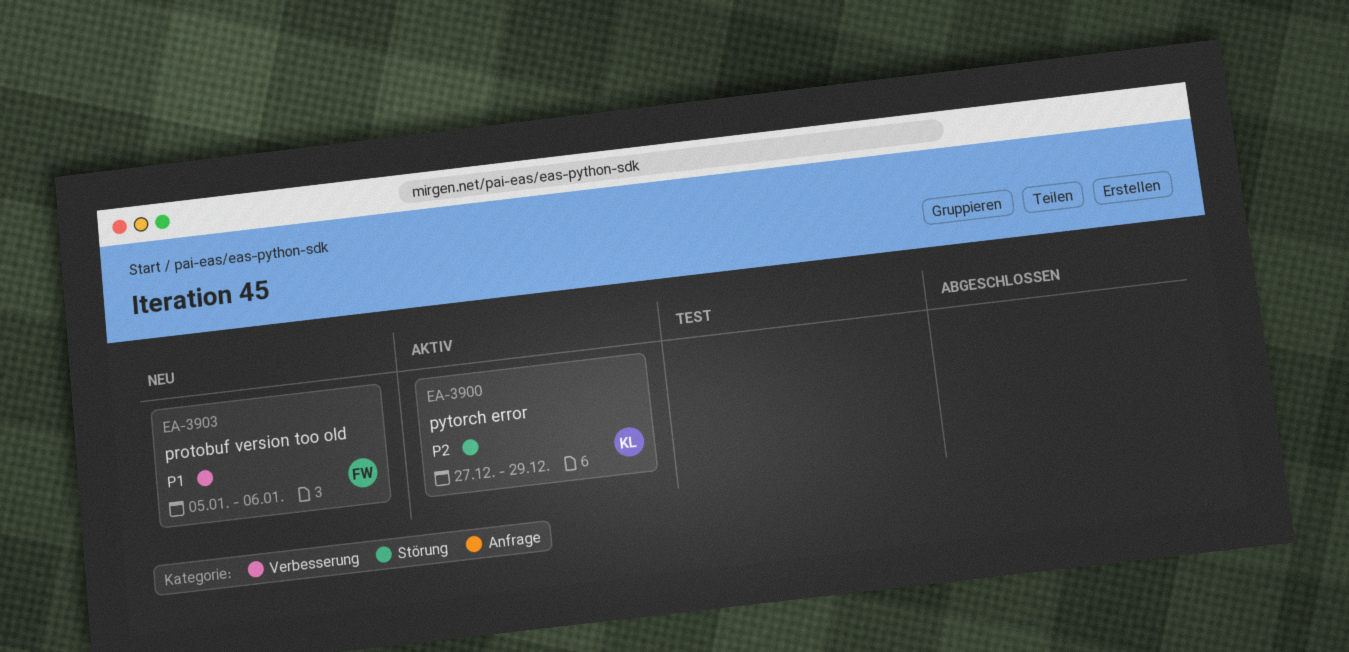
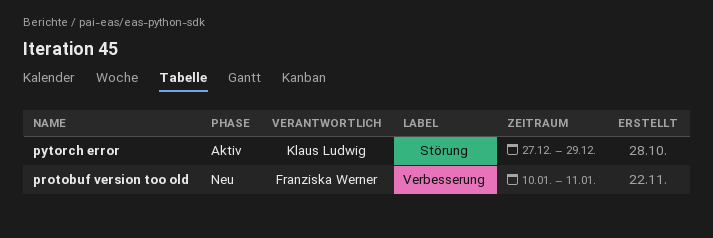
protobuf version too old, start: Jan 5 -> Jan 10
protobuf version too old, due: Jan 6 -> Jan 11

